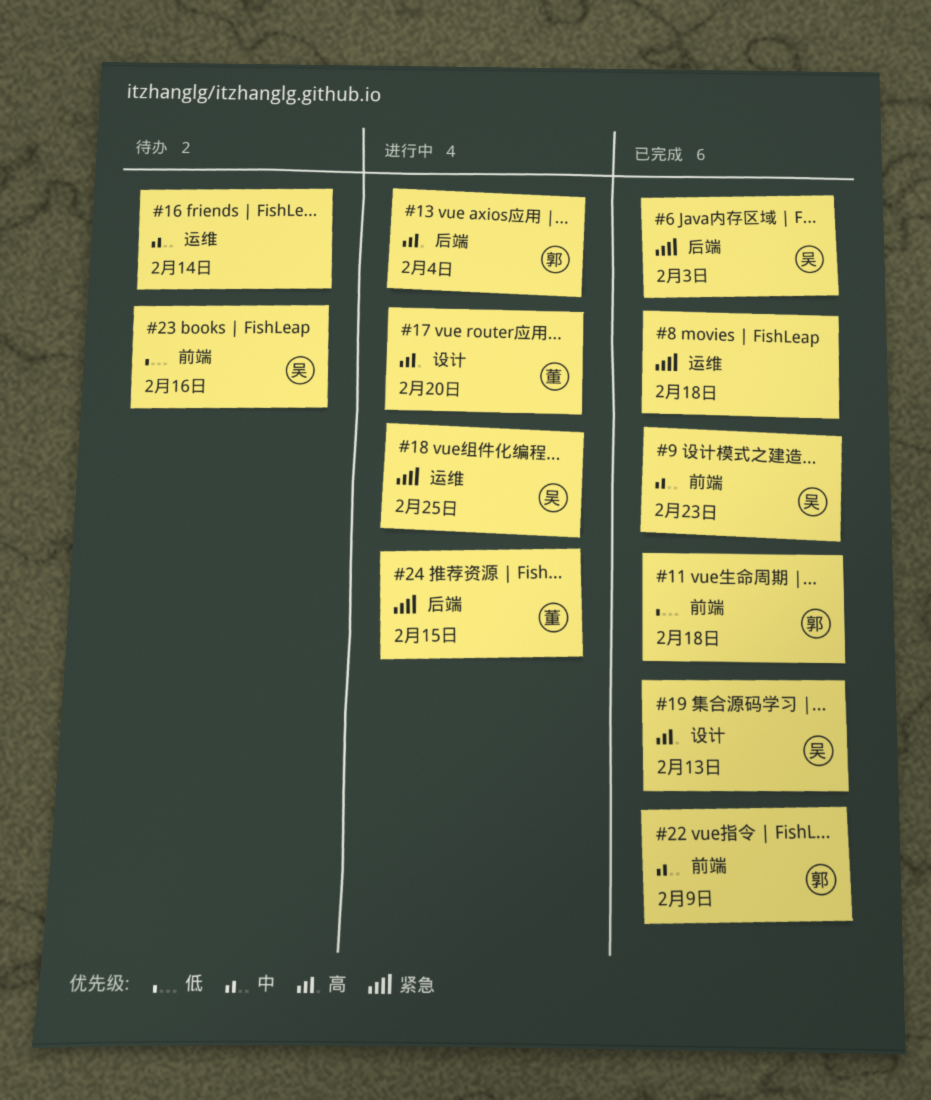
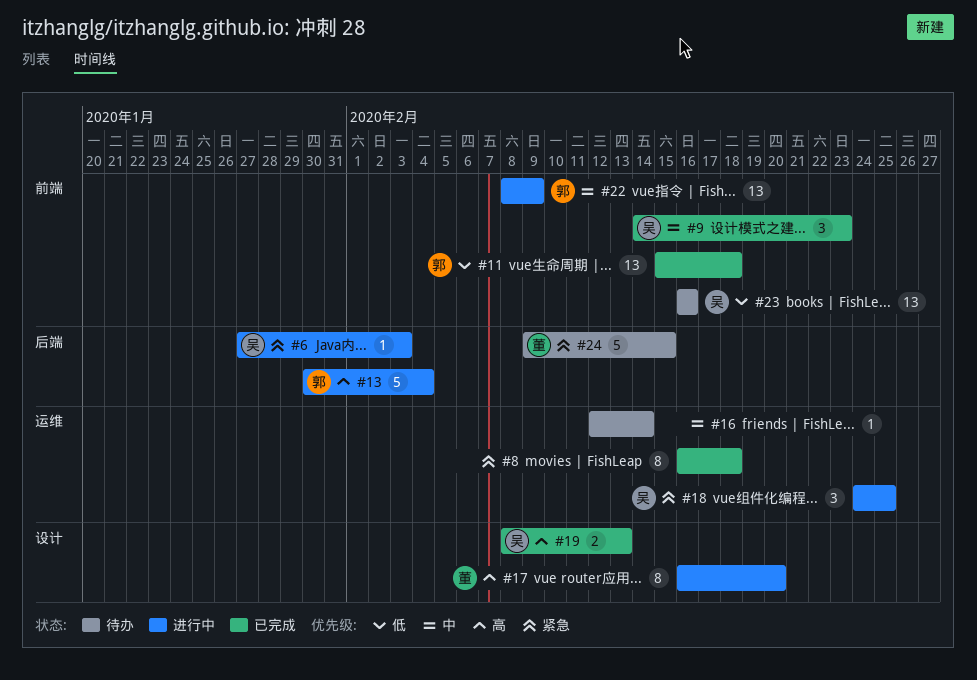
#6, status: 已完成 -> 进行中
#22, status: 已完成 -> 进行中
#24, status: 进行中 -> 待办

